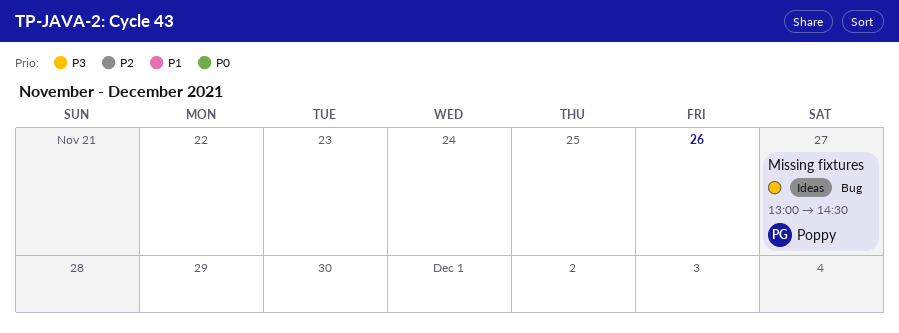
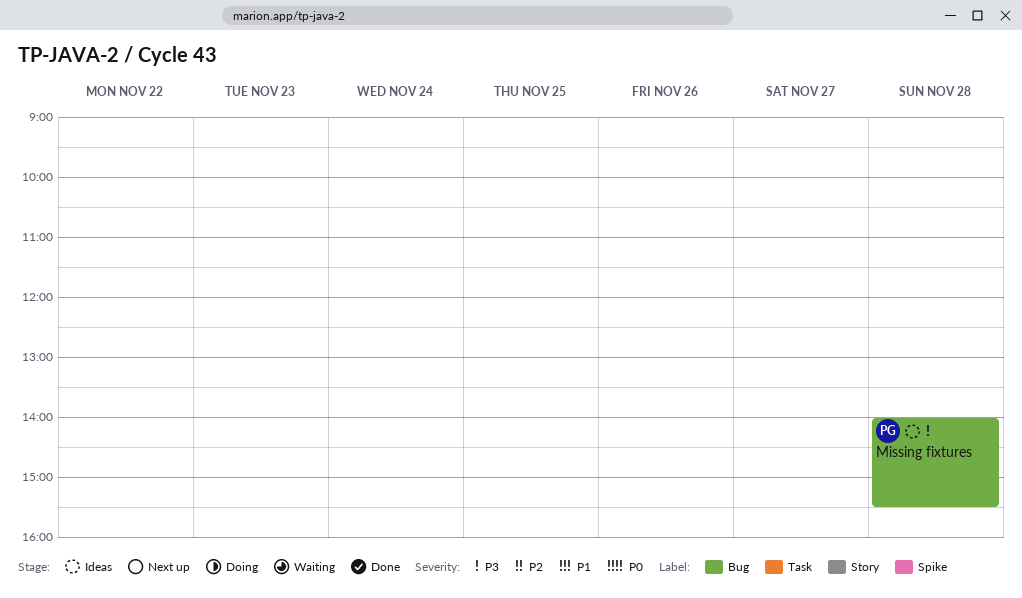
Missing fixtures, day: Nov 27 -> Nov 28
Missing fixtures, begins: 13:00 -> 14:00
Missing fixtures, ends: 14:30 -> 15:30

